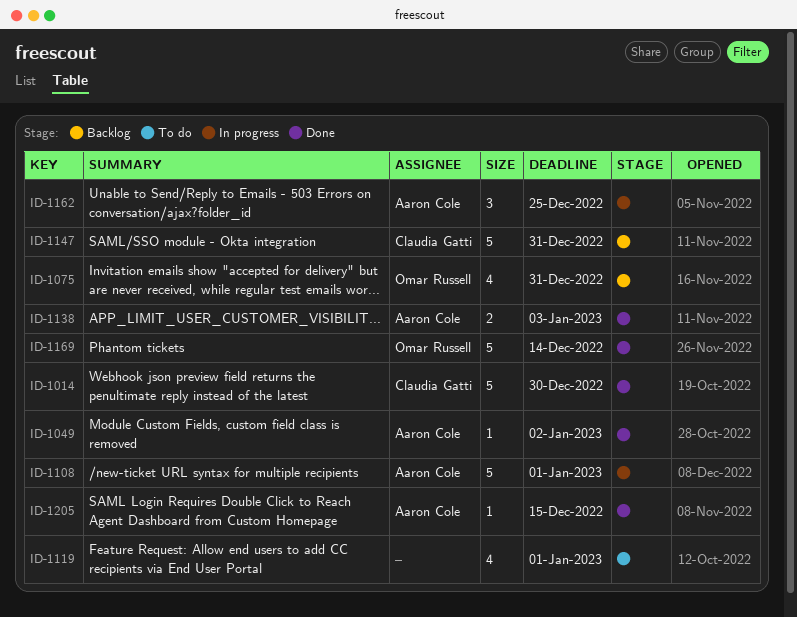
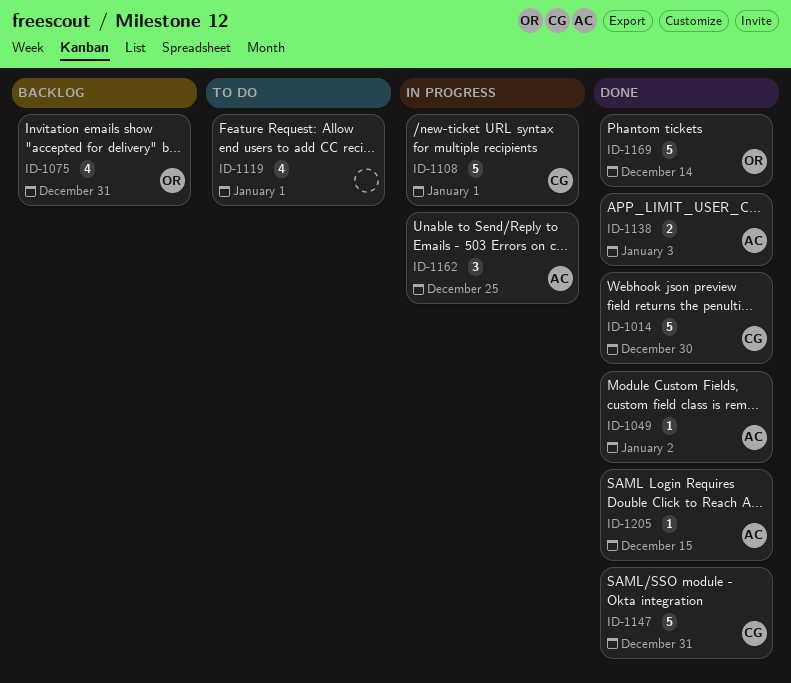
ID-1108, owner: Aaron Cole -> Claudia Gatti
ID-1147, status: Backlog -> Done

